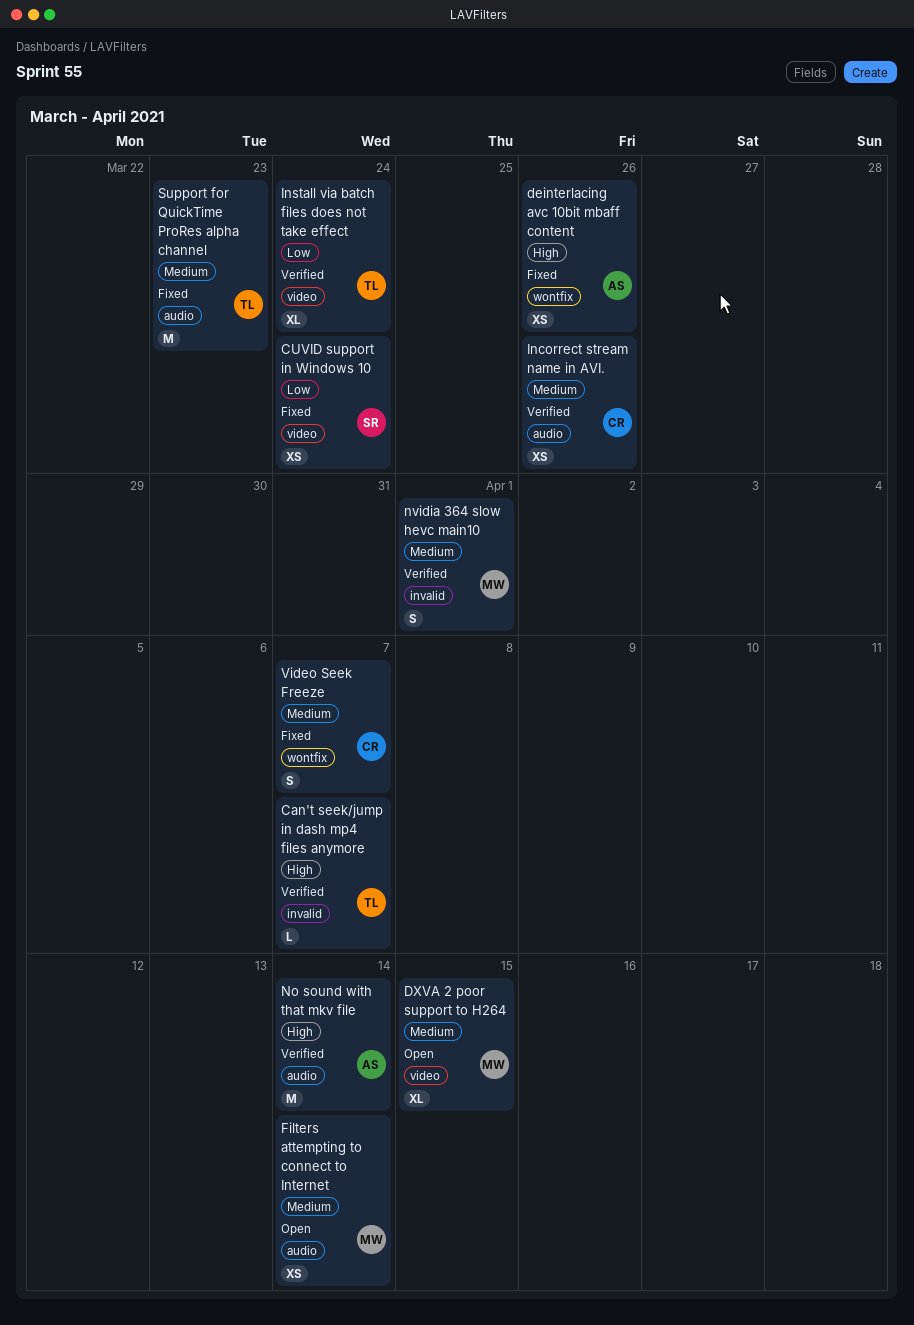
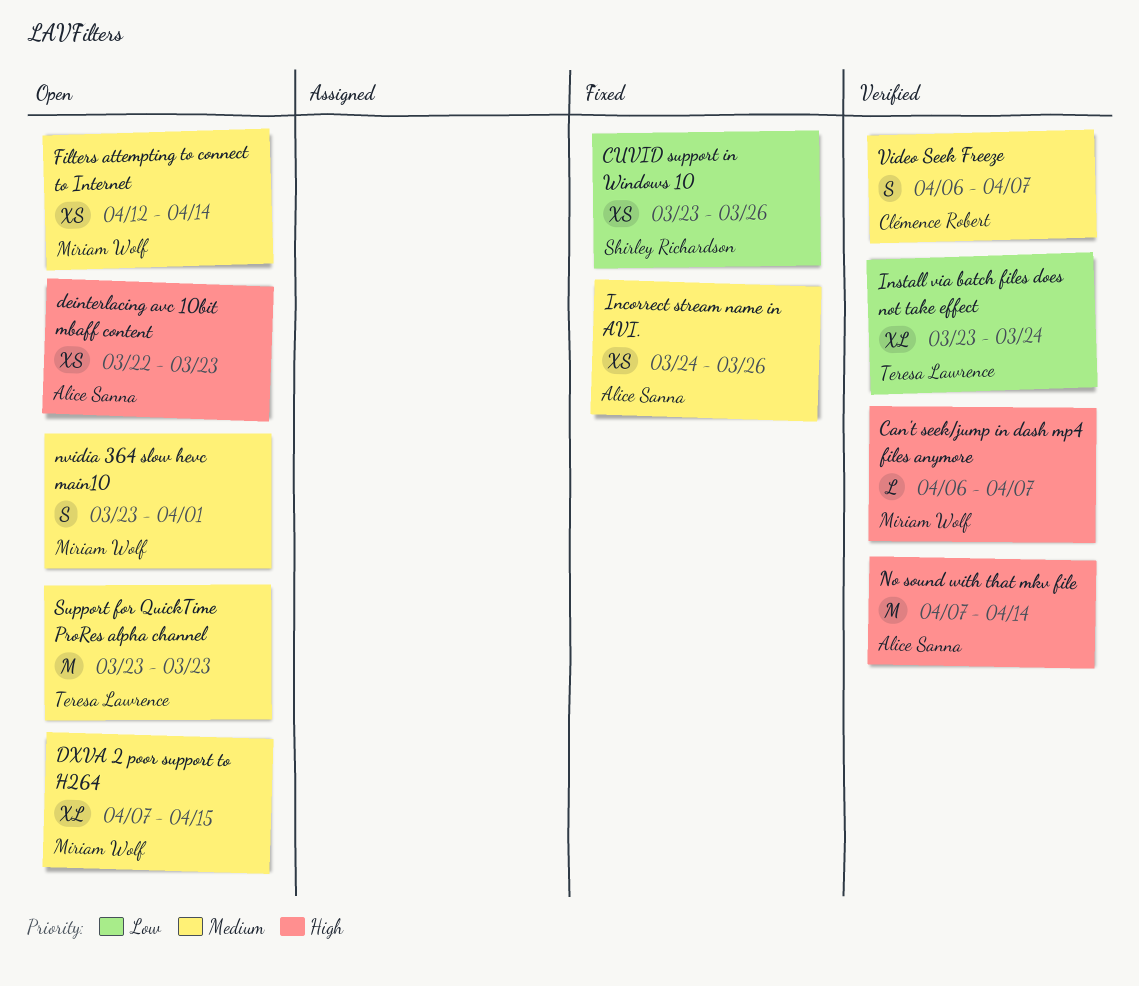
Can't seek/jump in dash mp4 files anymore, owner: Teresa Lawrence -> Miriam Wolf
CUVID support in Windows 10, due: Mar 24 -> Mar 26
deinterlacing avc 10bit mbaff content, status: Fixed -> Open
deinterlacing avc 10bit mbaff content, due: Mar 26 -> Mar 23
Incorrect stream name in AVI., status: Verified -> Fixed
Incorrect stream name in AVI., owner: Clémence Robert -> Alice Sanna
nvidia 364 slow hevc main10, status: Verified -> Open
Support for QuickTime ProRes alpha channel, status: Fixed -> Open
Video Seek Freeze, status: Fixed -> Verified

